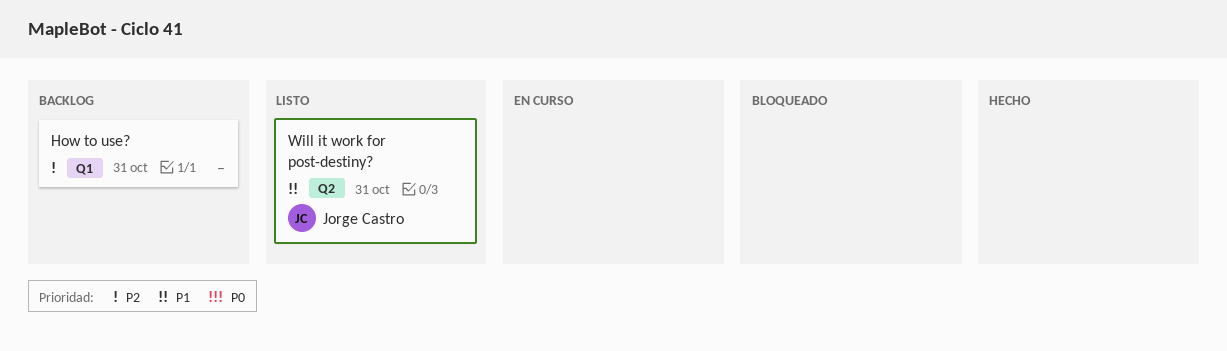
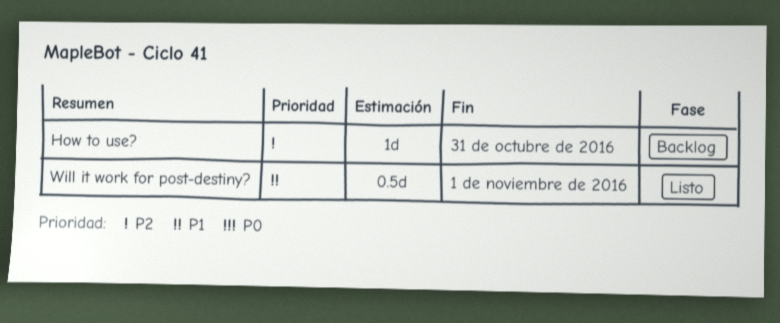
Will it work for post-destiny?, due: Oct 31 -> Nov 1

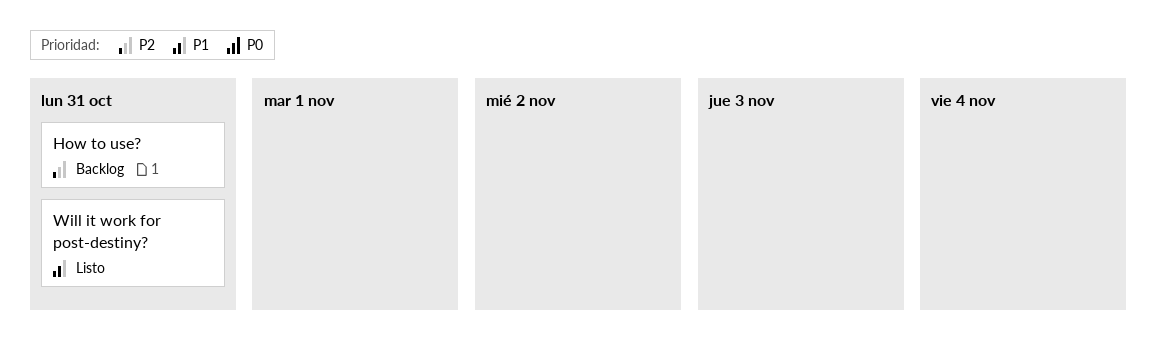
Will it work for post-destiny?, due: Nov 1 -> Oct 31

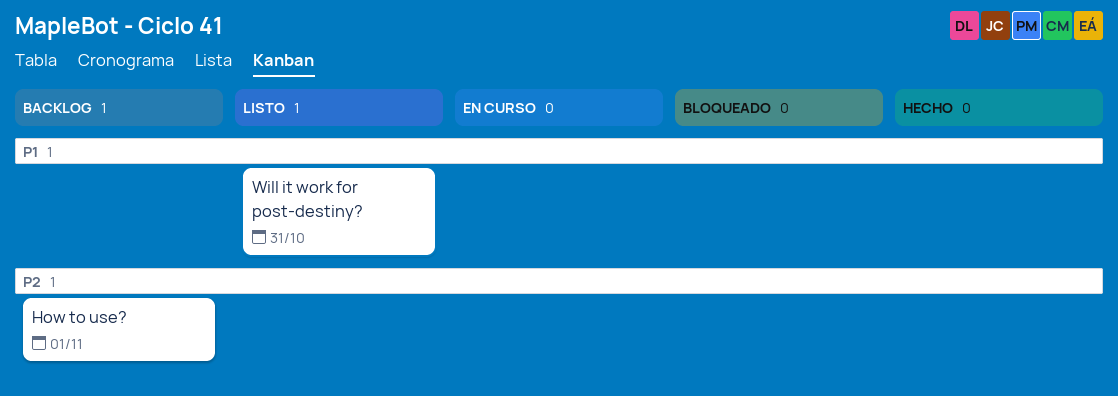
How to use?, due: Oct 31 -> Nov 1

